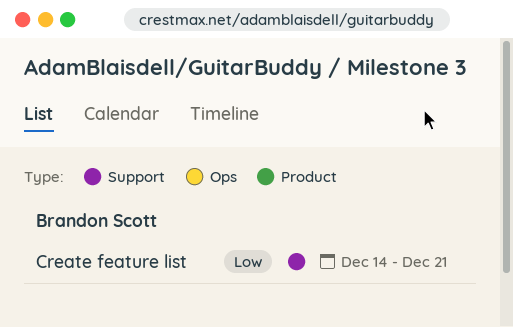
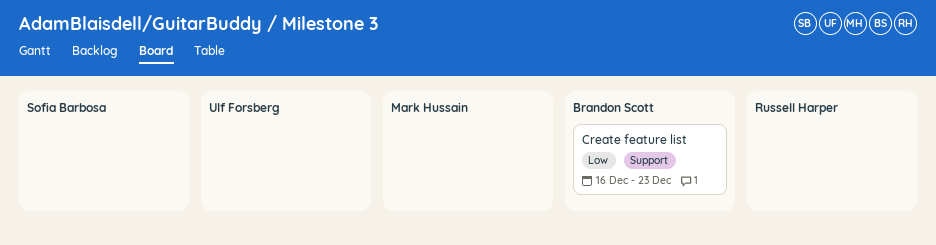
Create feature list, start: Dec 14 -> Dec 16
Create feature list, due: Dec 21 -> Dec 23

